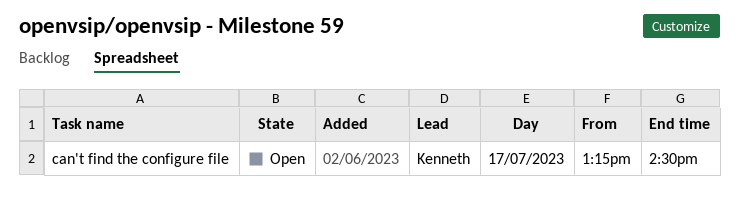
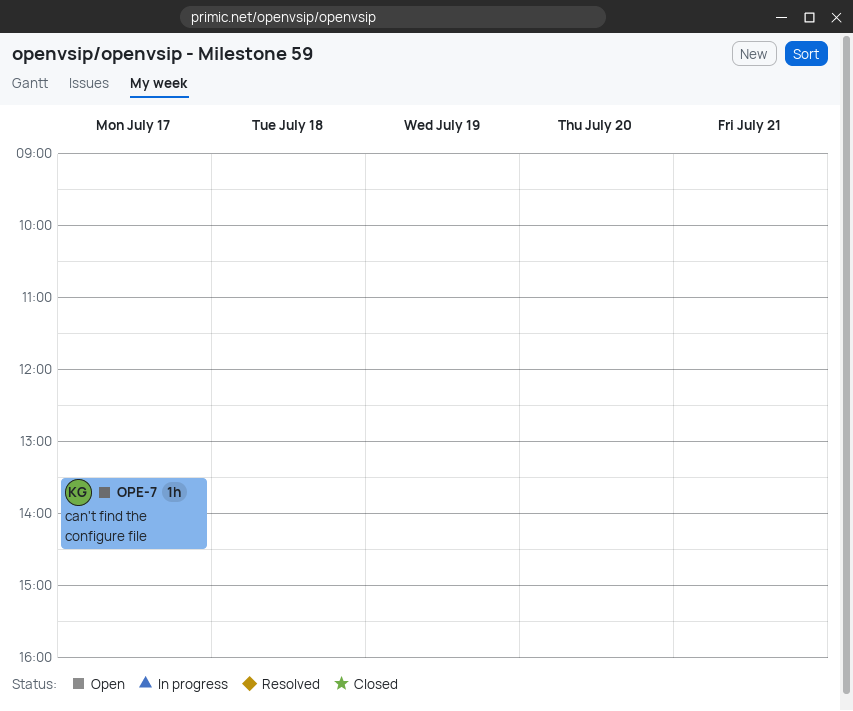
can't find the configure file, begins: 13:15 -> 13:30

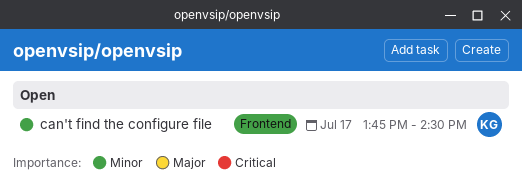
can't find the configure file, begins: 13:30 -> 13:45

